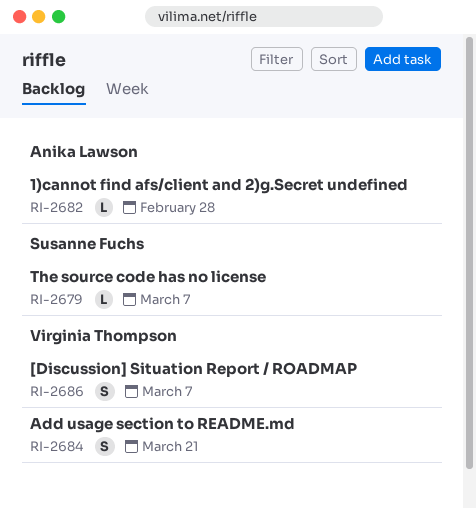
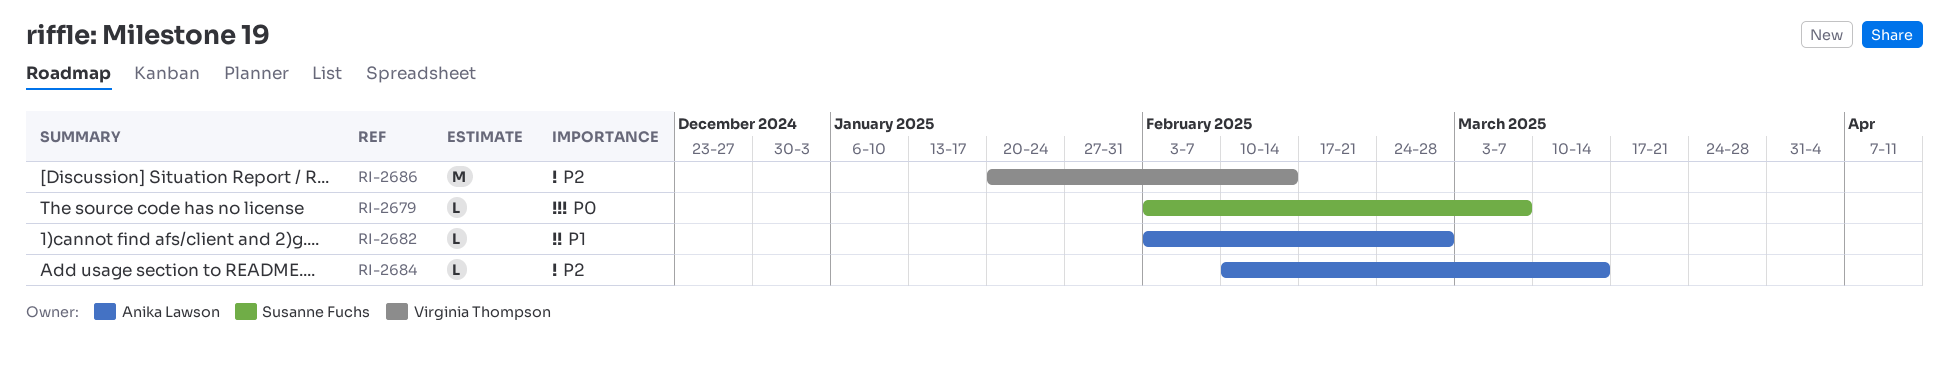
RI-2684, owner: Virginia Thompson -> Anika Lawson
RI-2684, estimate: S -> L
RI-2684, due: Mar 21 -> Mar 14
RI-2686, estimate: S -> M
RI-2686, due: Mar 7 -> Feb 14

